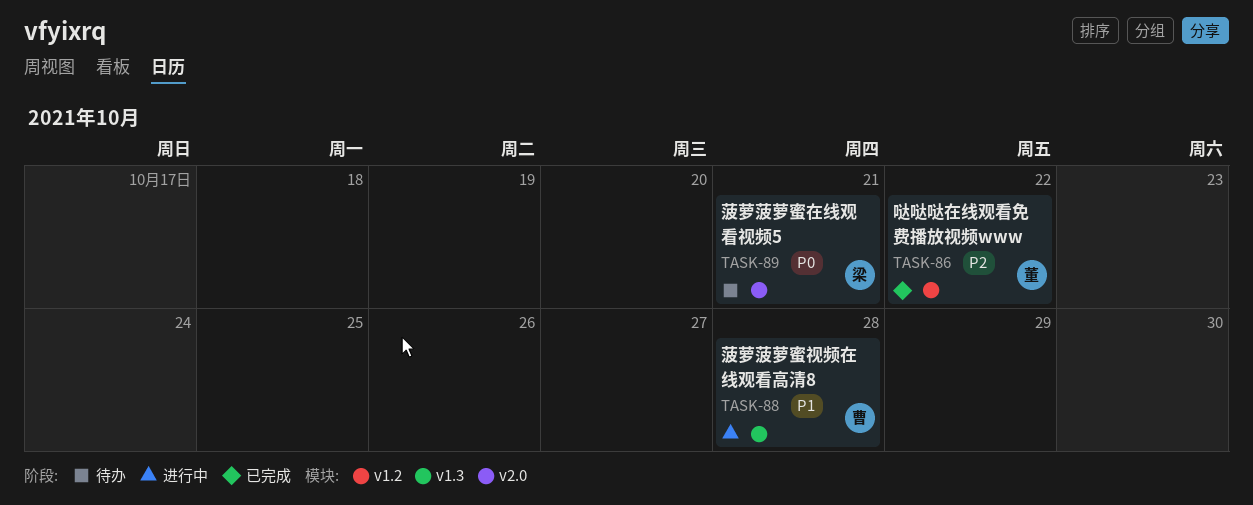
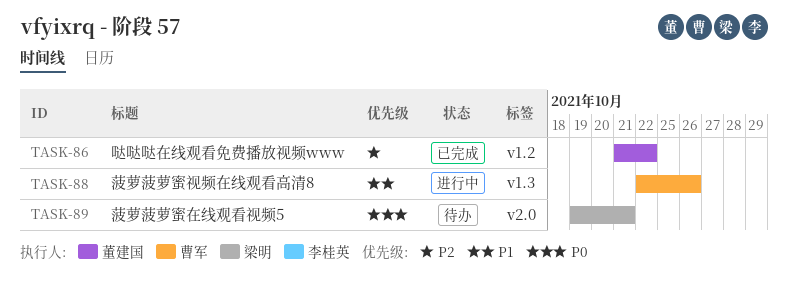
TASK-88, due: Oct 28 -> Oct 26

